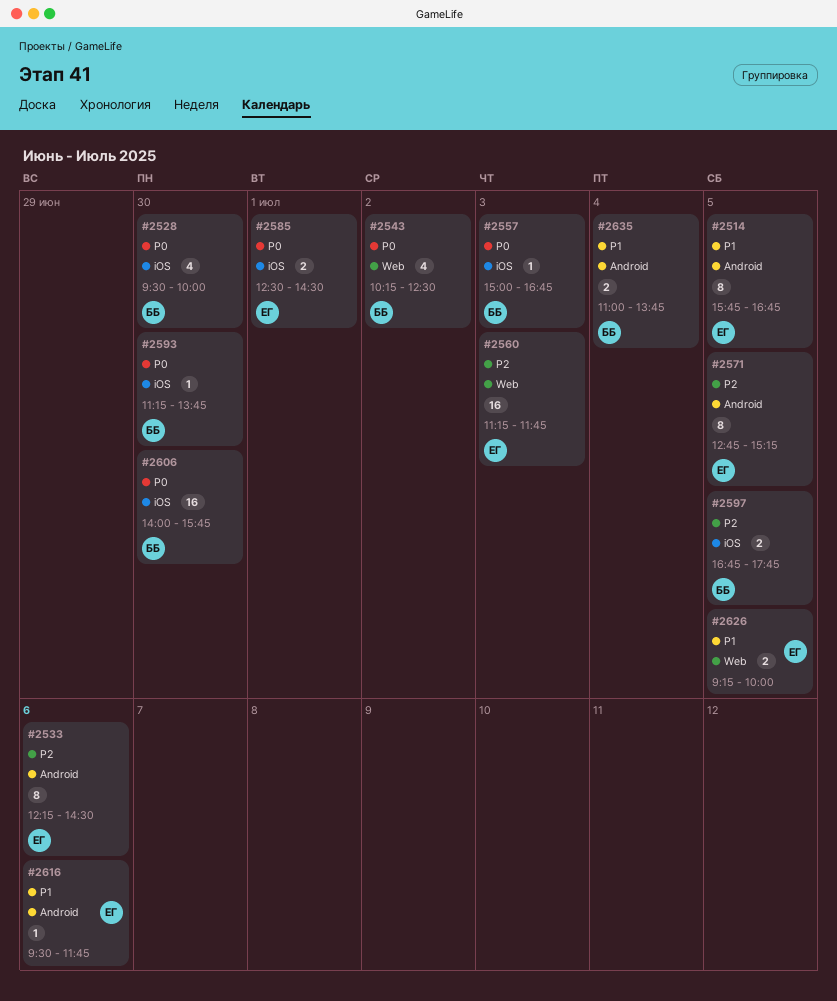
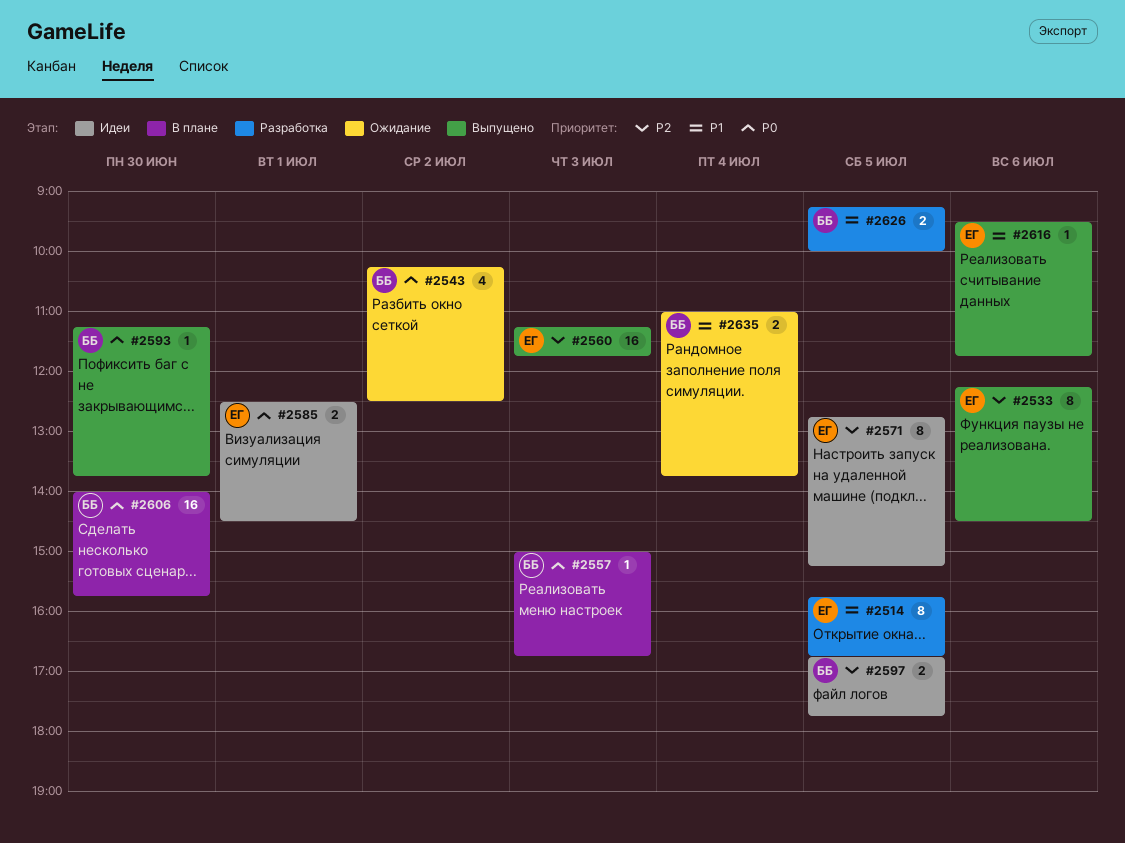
#2528: present -> none
#2626, owner: ЕГ -> ББ

